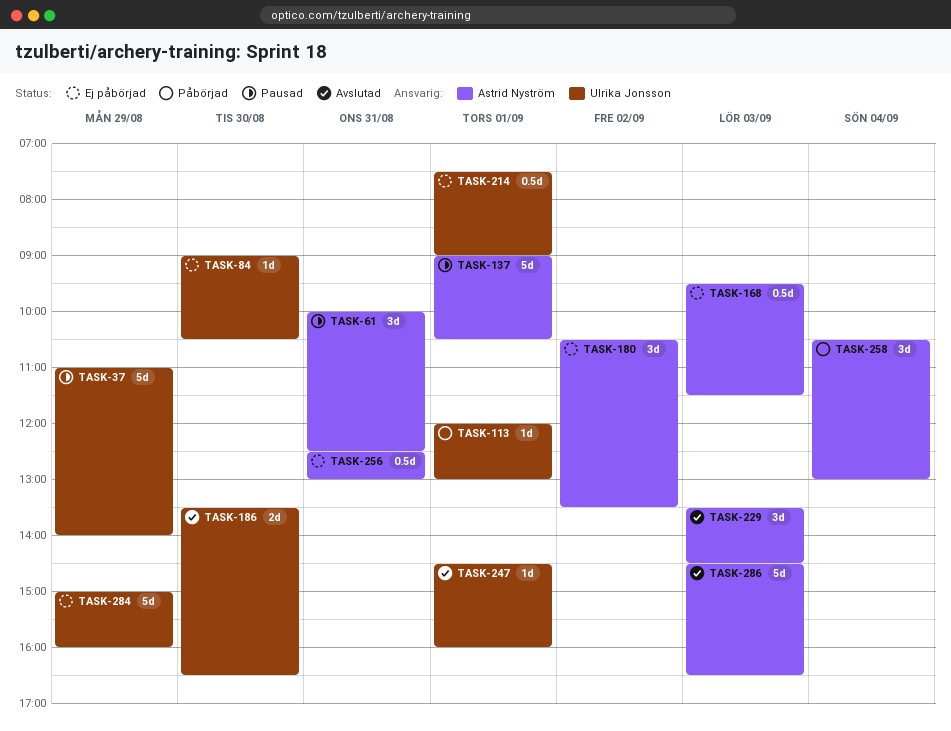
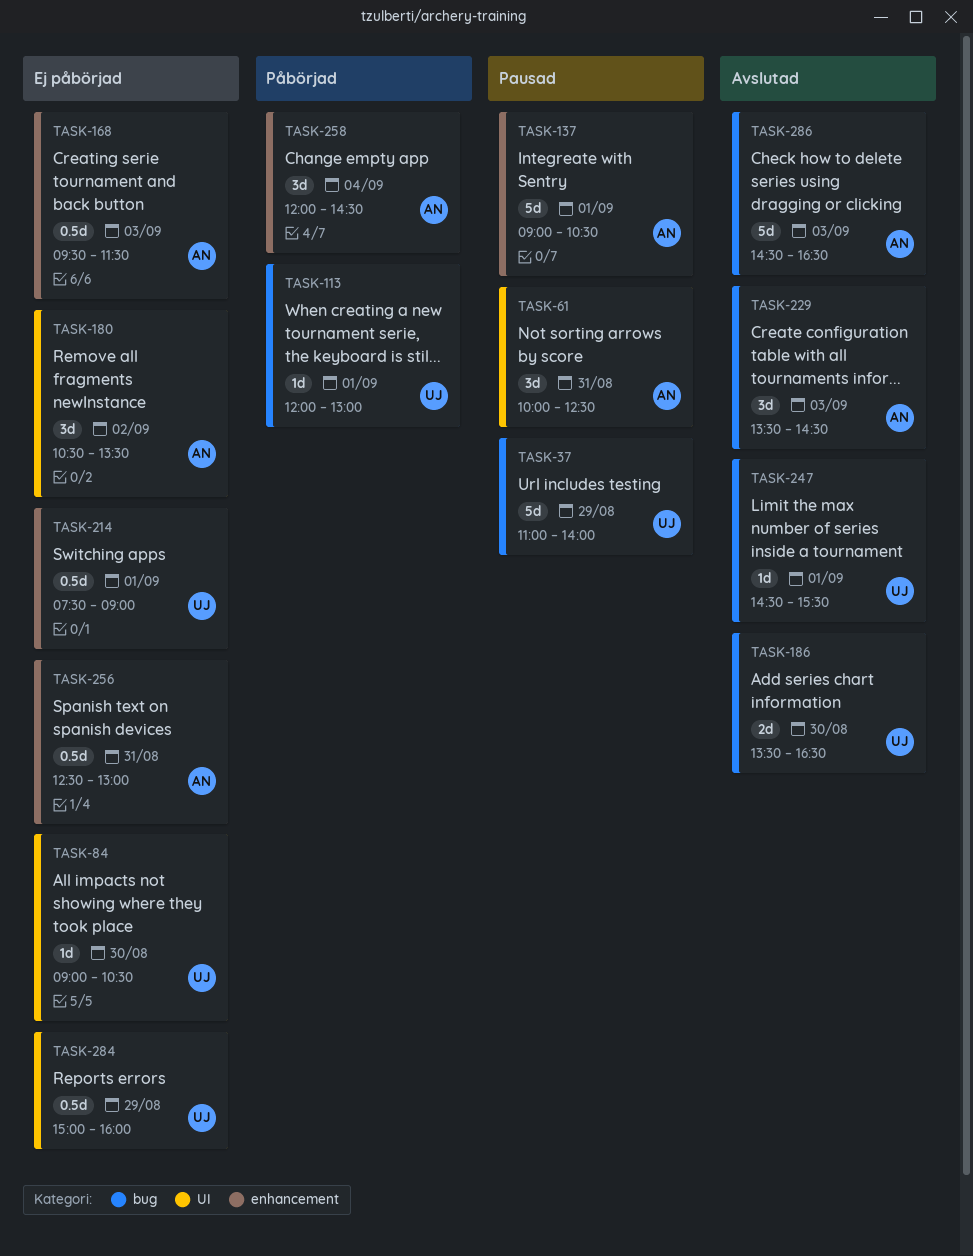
TASK-247, ends: 16:00 -> 15:30
TASK-258, begins: 10:30 -> 12:00
TASK-258, ends: 13:00 -> 14:30
TASK-284, estimate: 5d -> 0.5d

